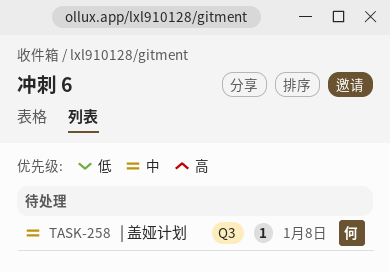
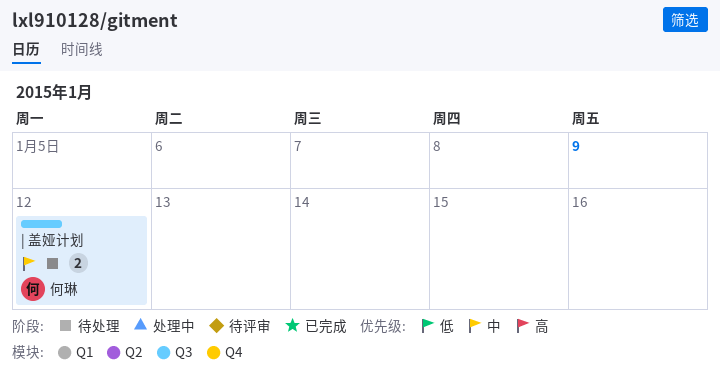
| 盖娅计划, estimate: 1 -> 2
| 盖娅计划, due: Jan 8 -> Jan 12

